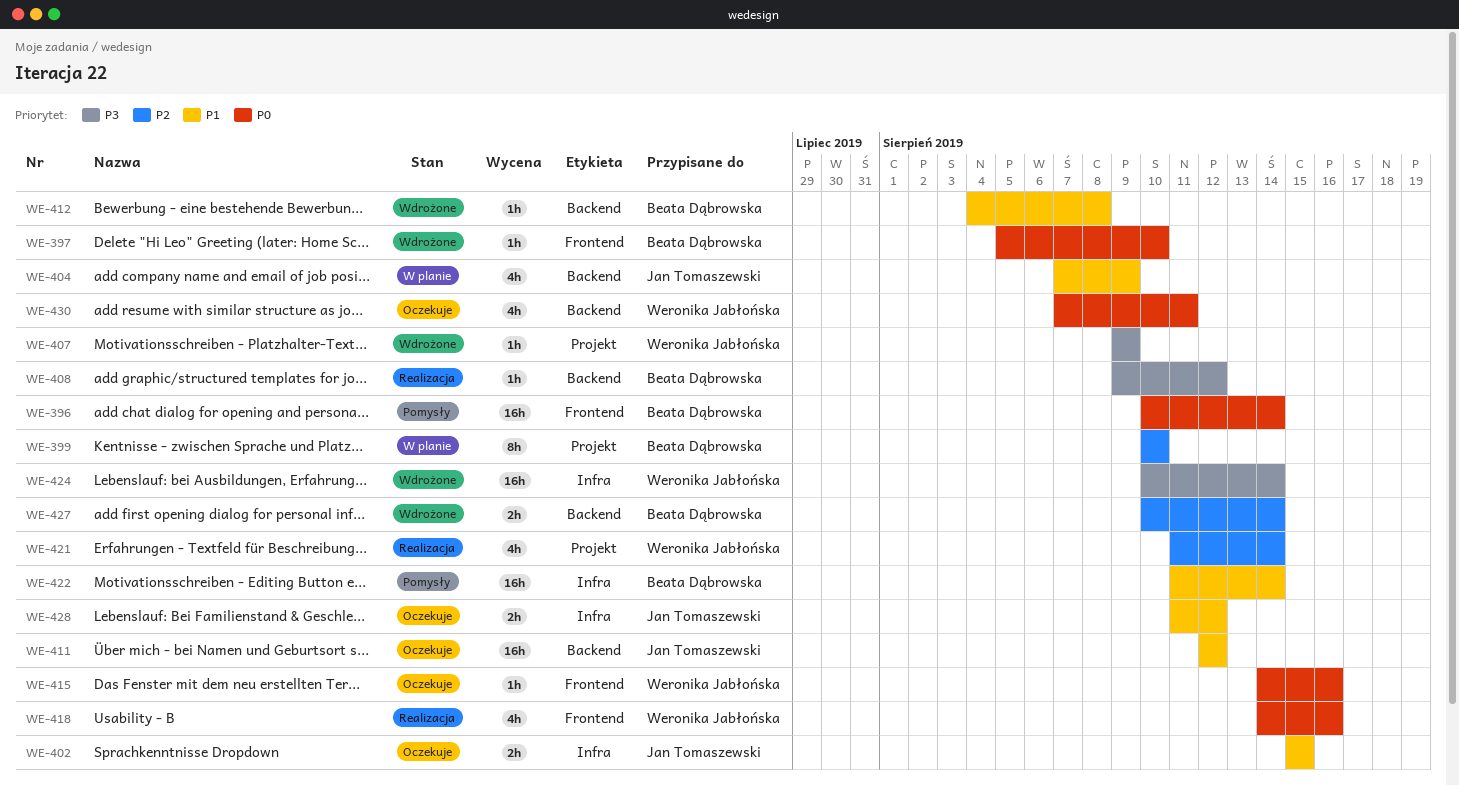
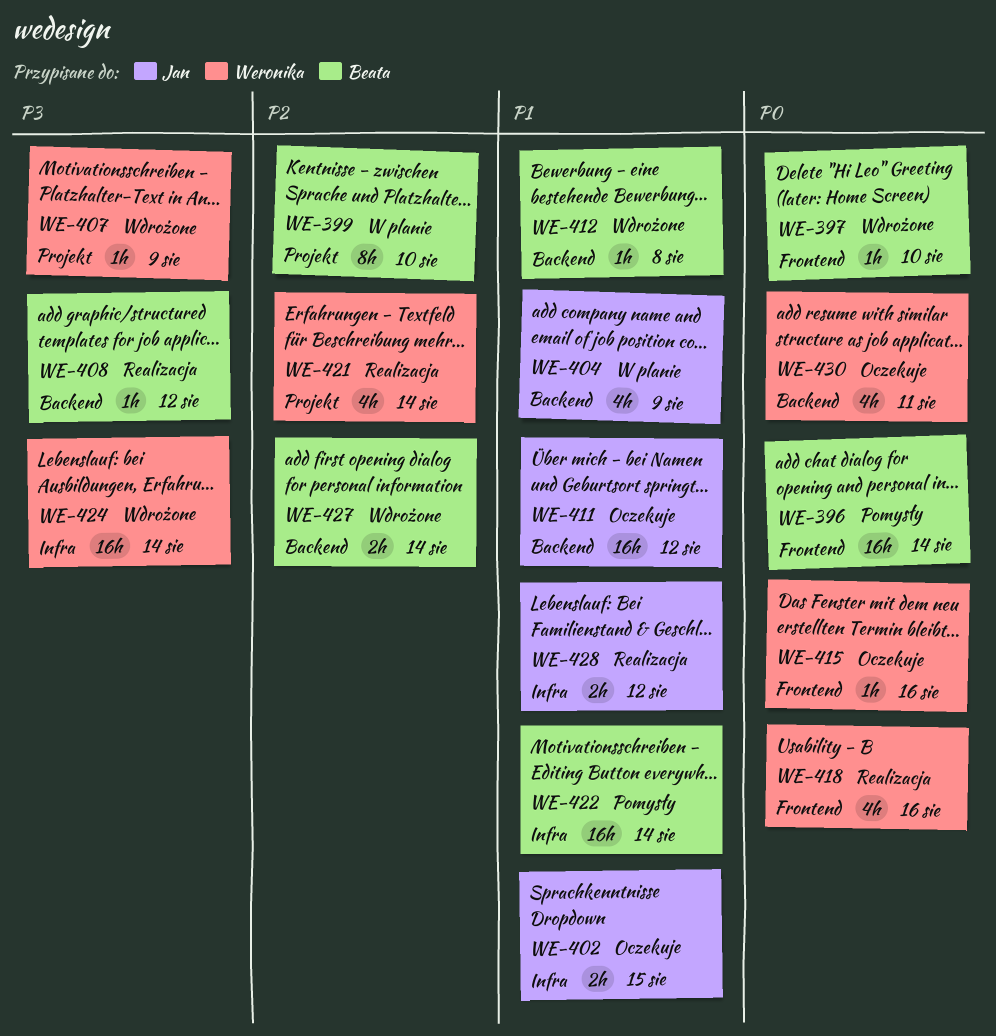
WE-428, status: Oczekuje -> Realizacja

